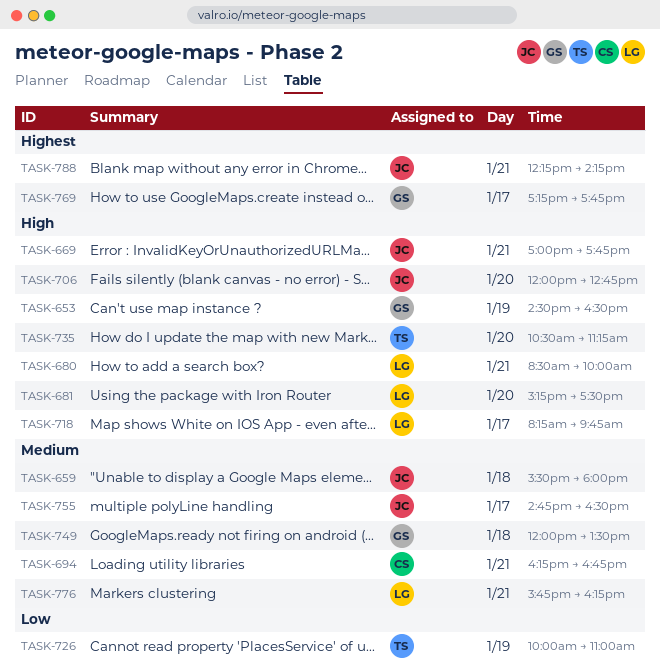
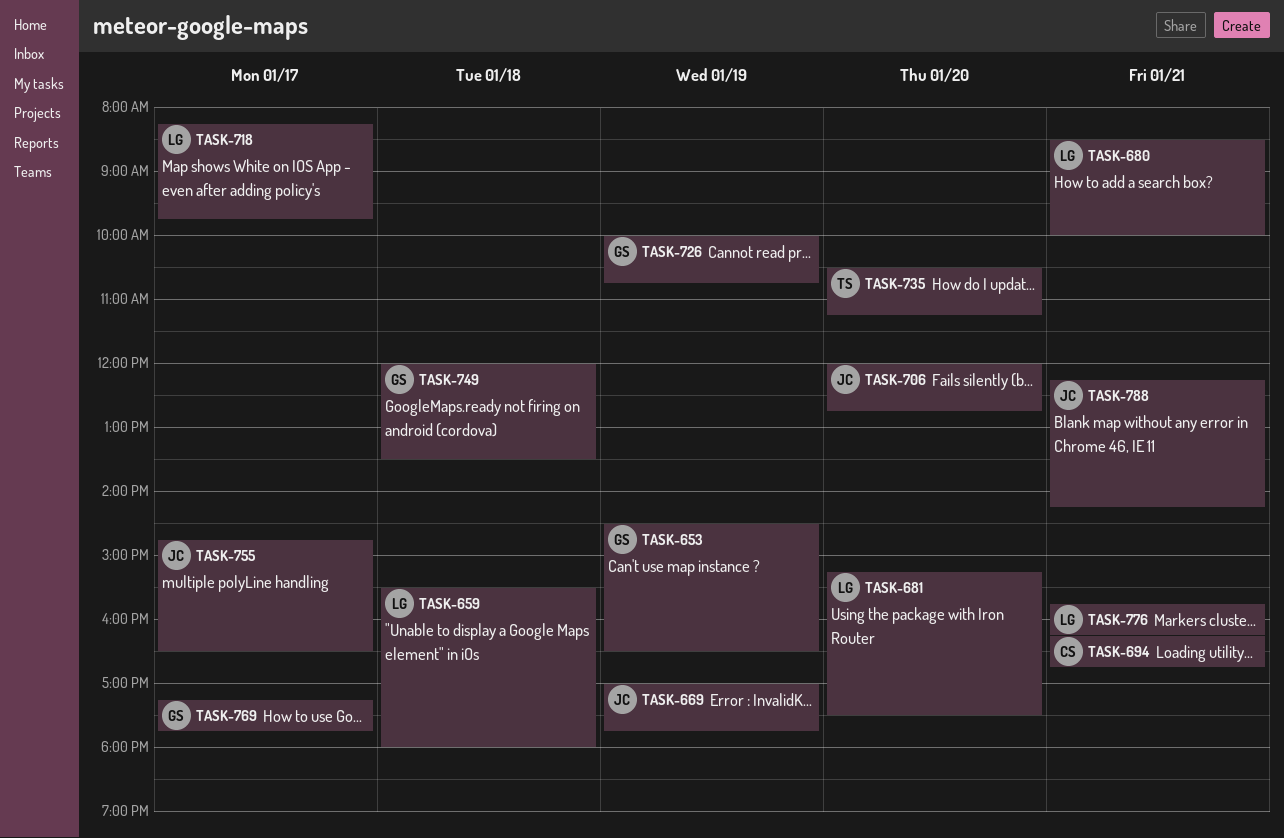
TASK-659, owner: JC -> LG
TASK-669, day: Jan 21 -> Jan 19
TASK-726, owner: TS -> GS
TASK-726, ends: 11:00 -> 10:45

